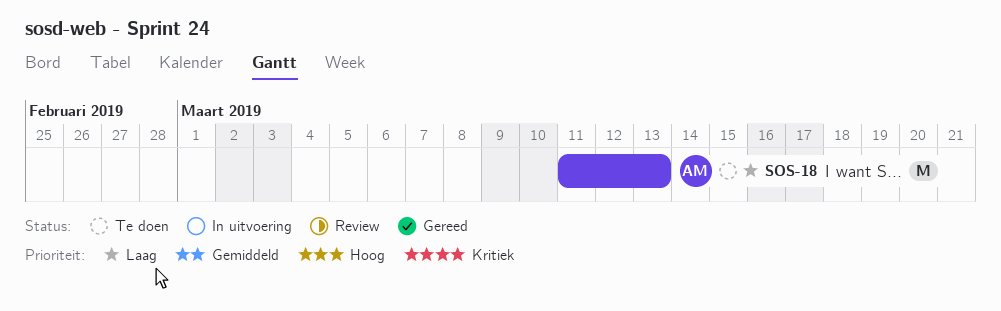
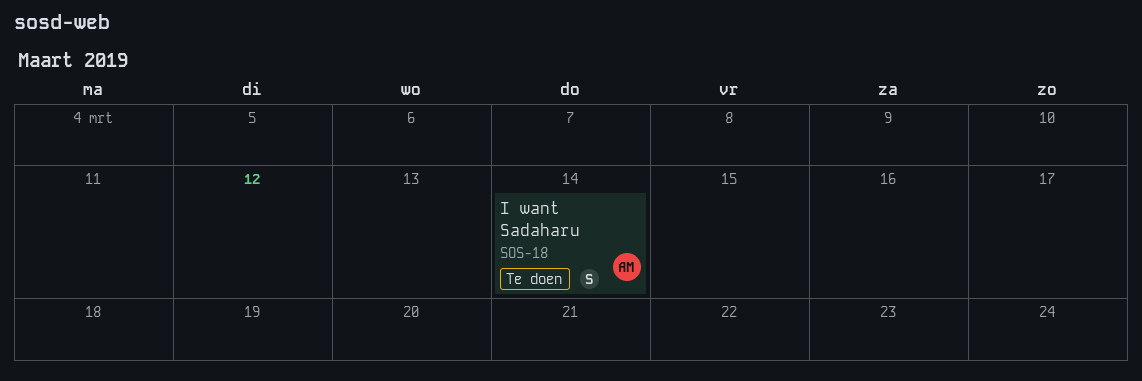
SOS-18, estimate: M -> S
SOS-18, due: Mar 13 -> Mar 14

